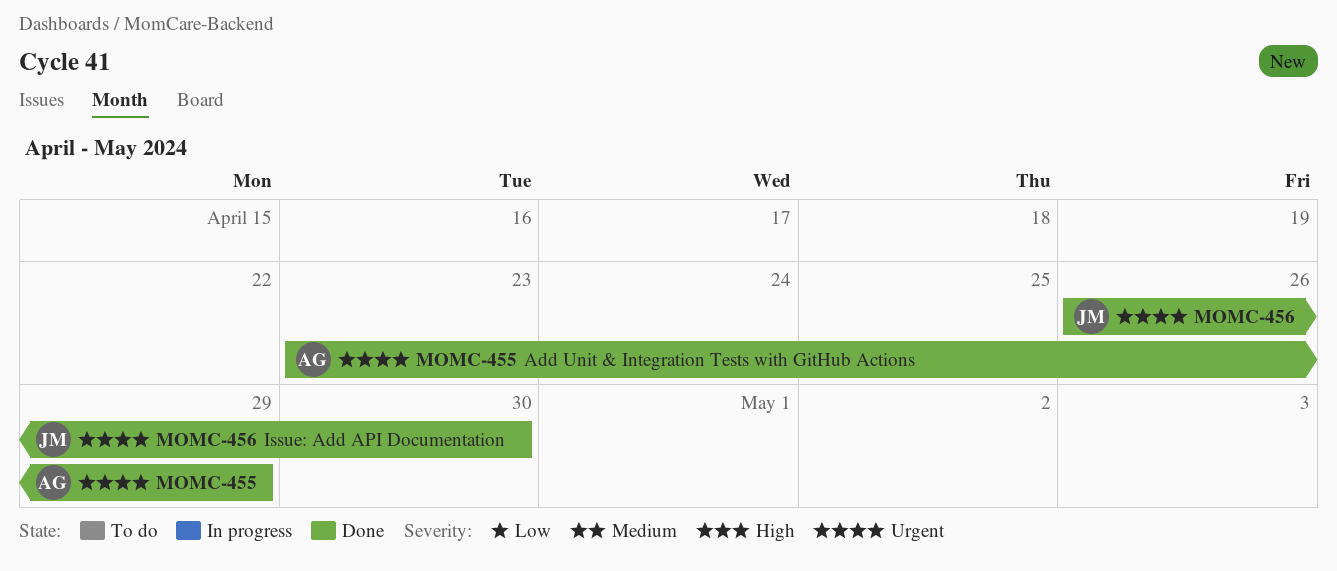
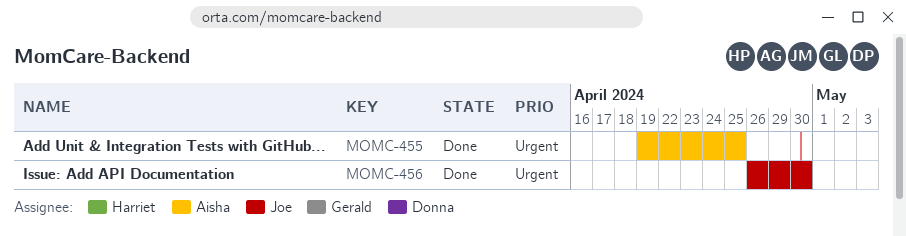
MOMC-455, start: Apr 23 -> Apr 19
MOMC-455, due: Apr 29 -> Apr 25

